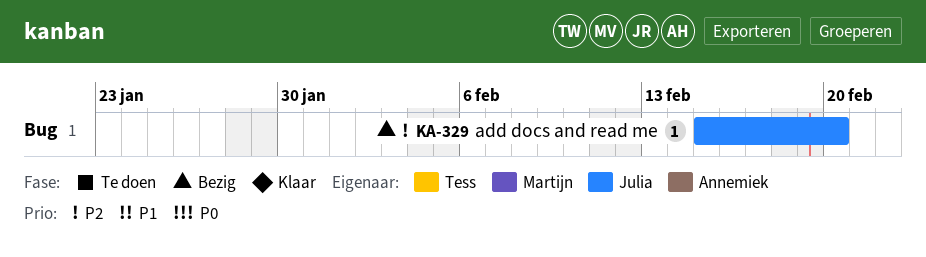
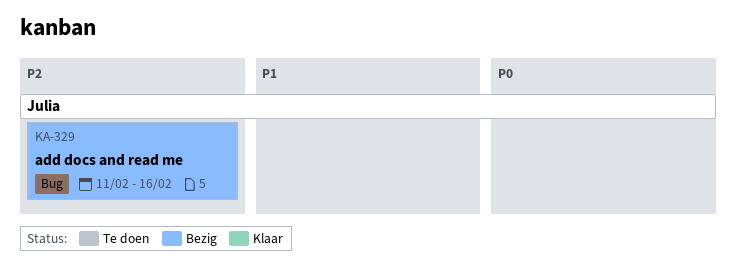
KA-329, start: Feb 15 -> Feb 11
KA-329, due: Feb 20 -> Feb 16

